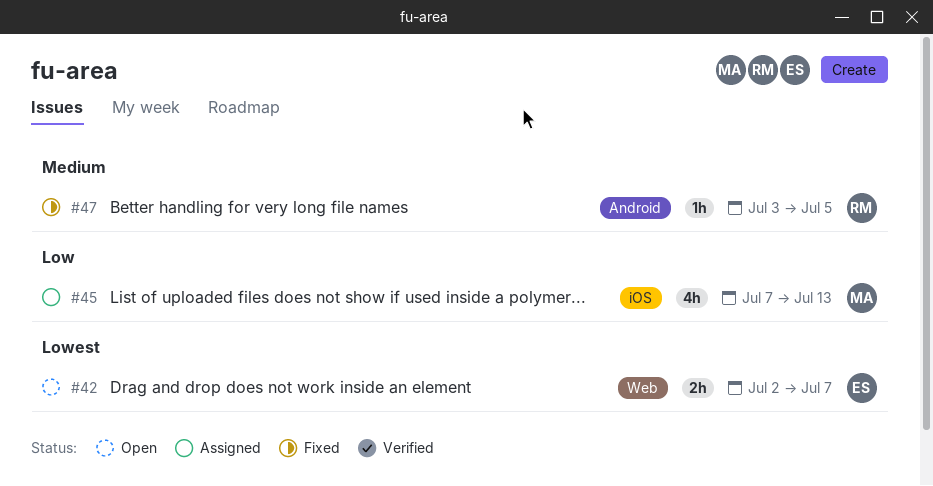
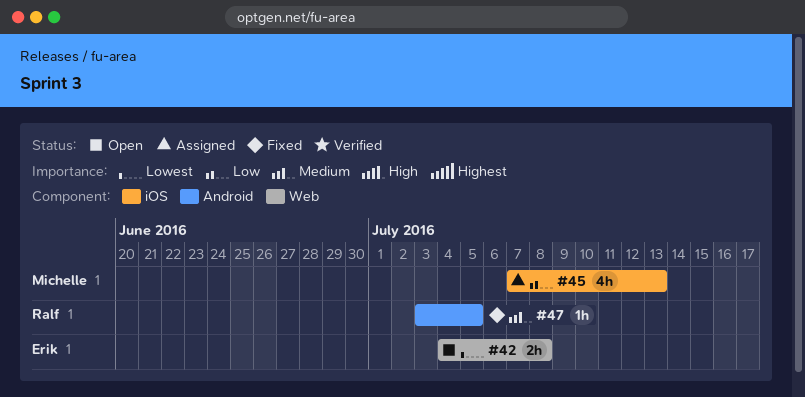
#42, start: Jul 2 -> Jul 4
#42, due: Jul 7 -> Jul 8

